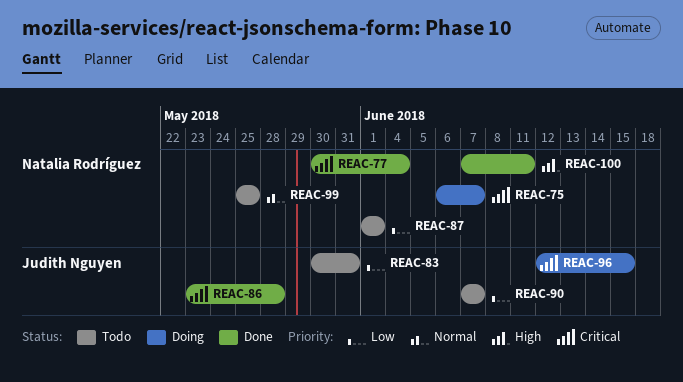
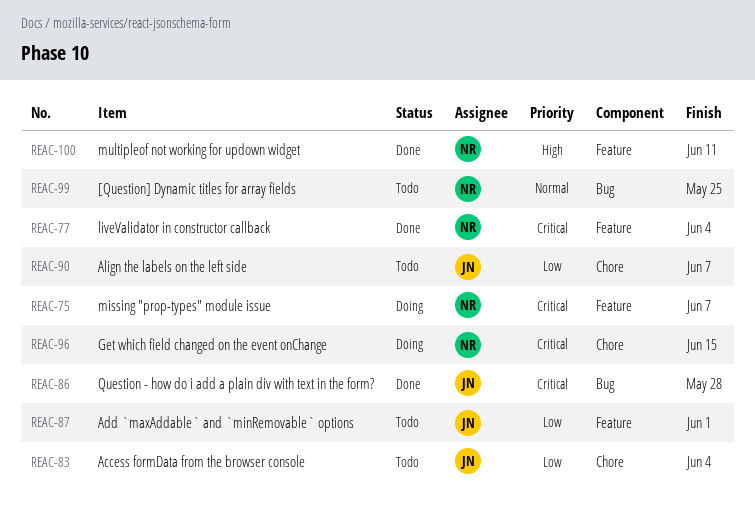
REAC-83, due: May 31 -> Jun 4
REAC-87, owner: Natalia Rodríguez -> Judith Nguyen
REAC-96, owner: Judith Nguyen -> Natalia Rodríguez

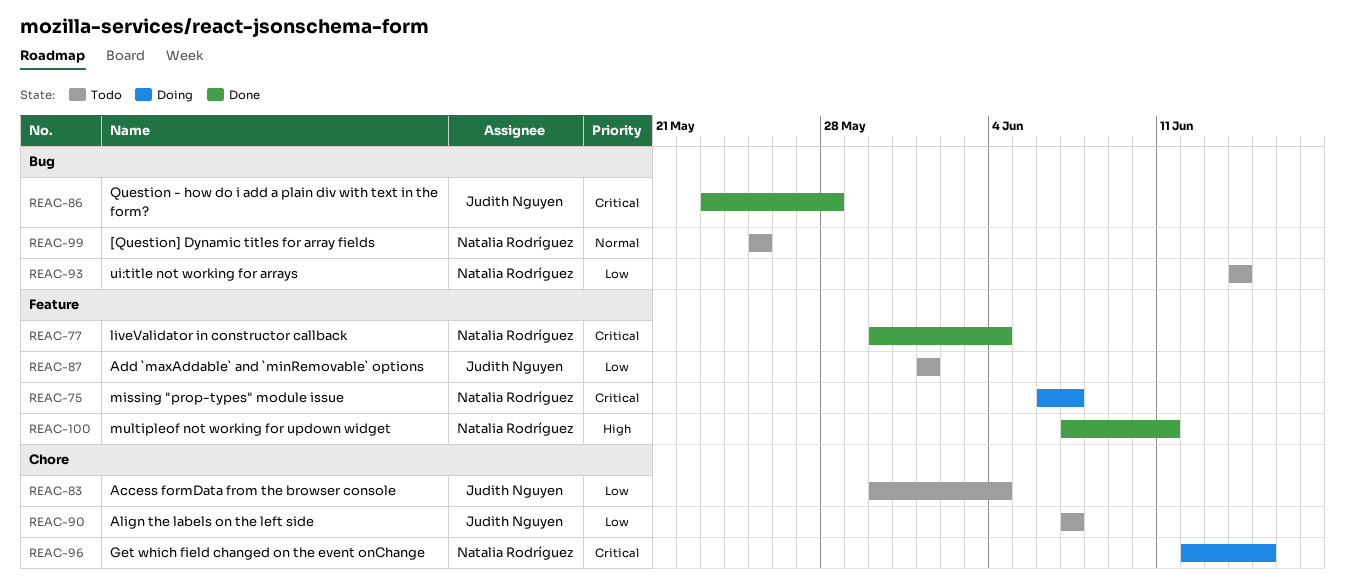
REAC-93: none -> present

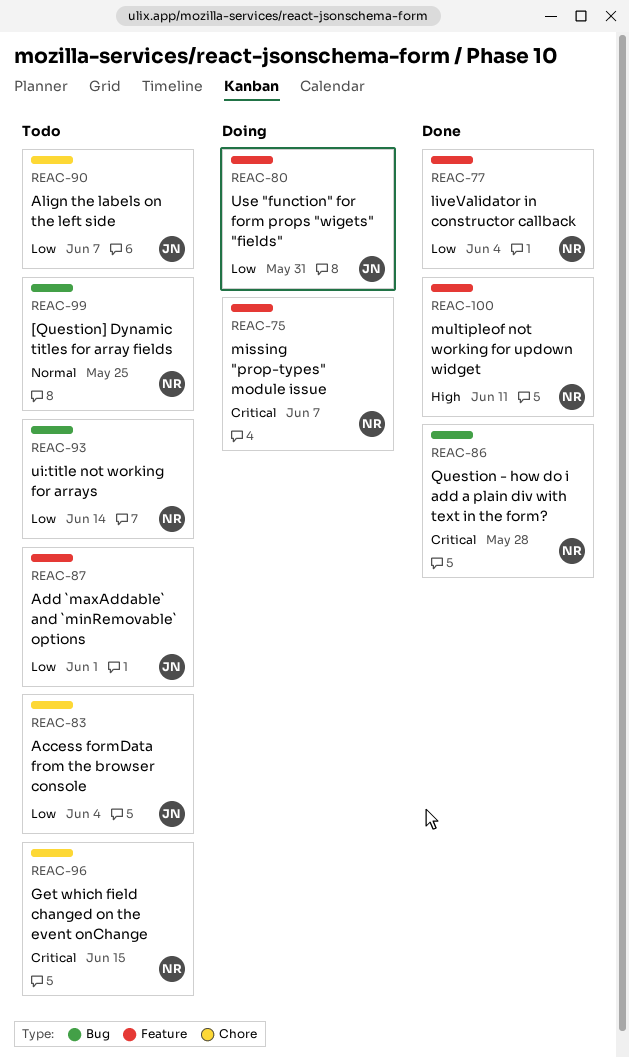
REAC-77, priority: Critical -> Low
REAC-80: none -> present
REAC-86, owner: Judith Nguyen -> Natalia Rodríguez
REAC-96, status: Doing -> Todo

